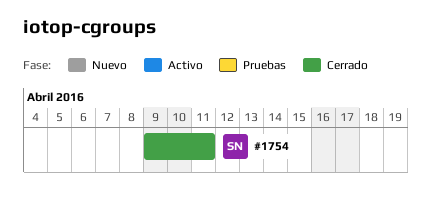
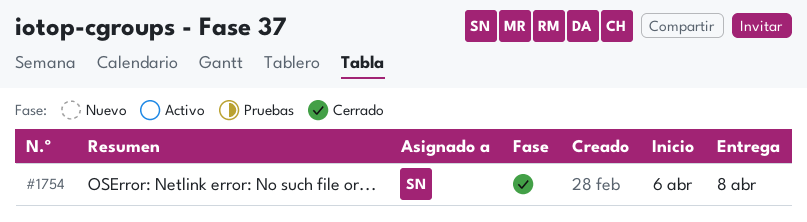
#1754, start: Apr 9 -> Apr 6
#1754, due: Apr 11 -> Apr 8

